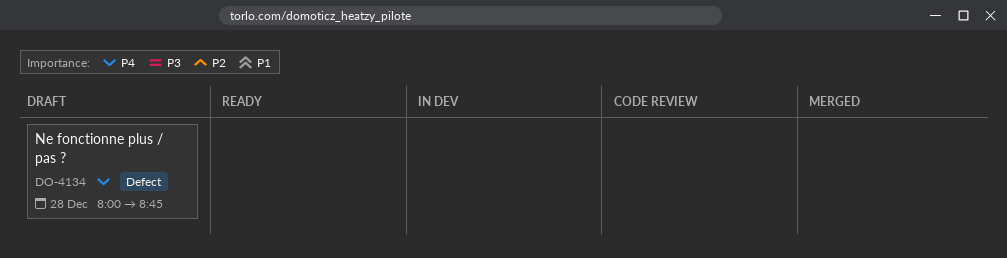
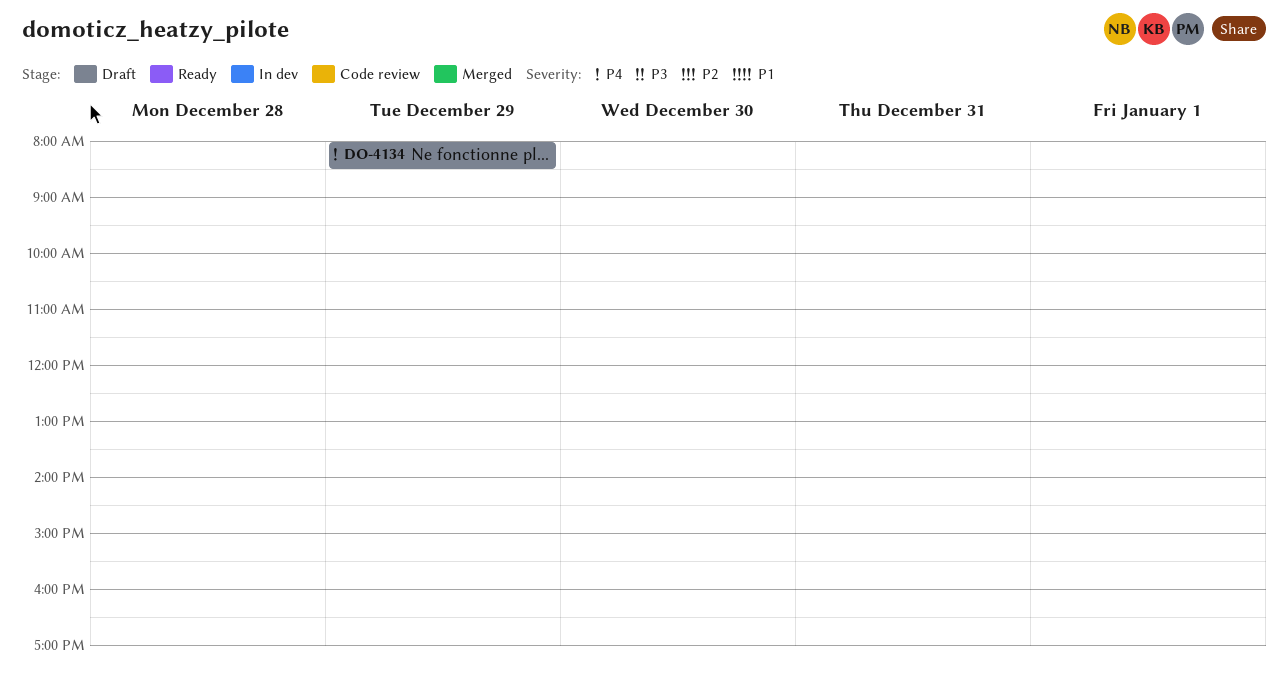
DO-4134, day: Dec 28 -> Dec 29
DO-4134, ends: 08:45 -> 08:30

